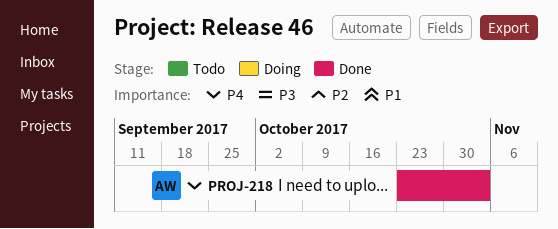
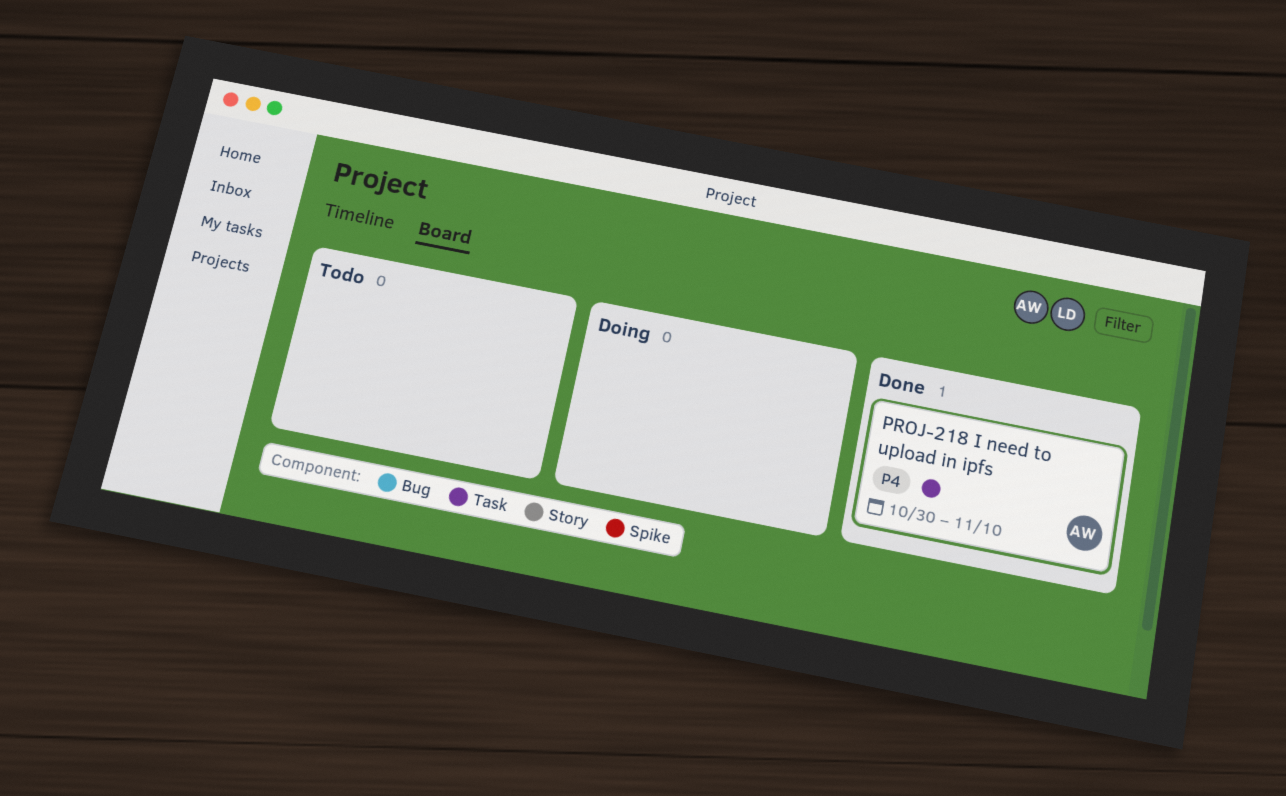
PROJ-218, start: Oct 23 -> Oct 30
PROJ-218, due: Nov 3 -> Nov 10

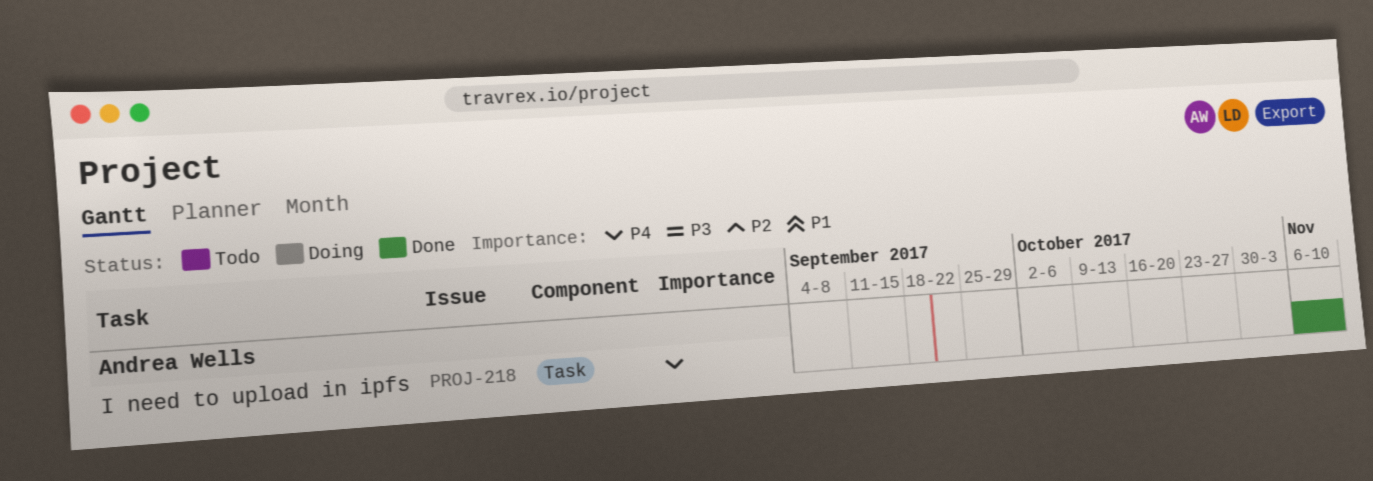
PROJ-218, start: Oct 30 -> Nov 6

